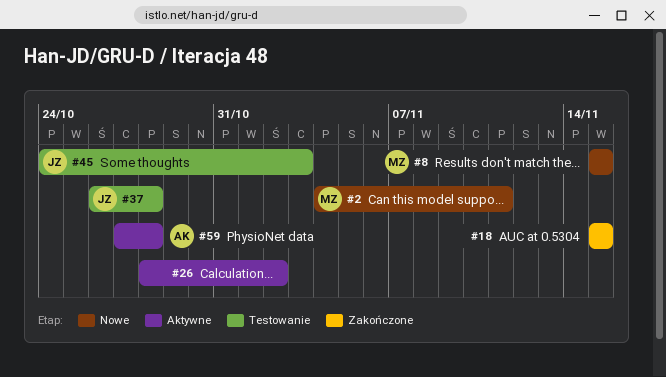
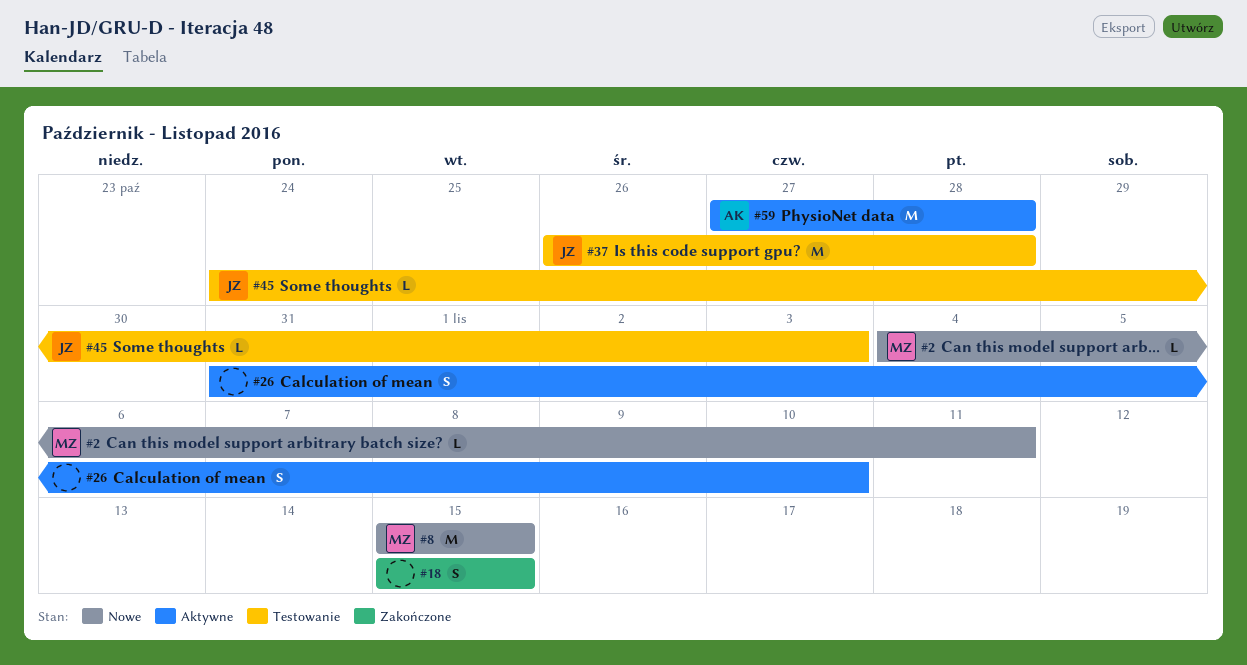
#26, start: Oct 28 -> Oct 31
#26, due: Nov 2 -> Nov 10

